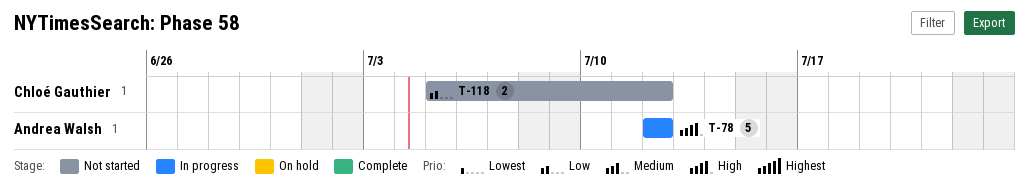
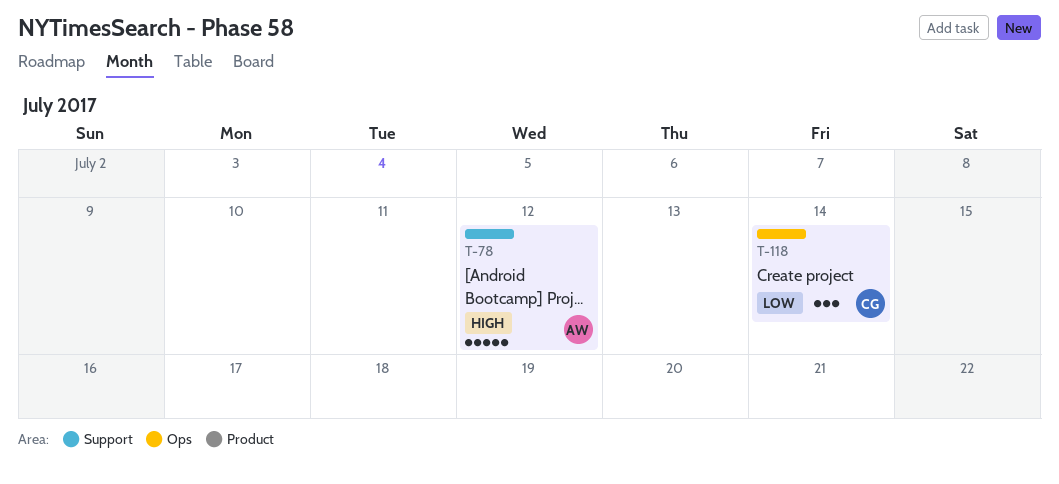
T-118, estimate: 2 -> 3
T-118, due: Jul 12 -> Jul 14

